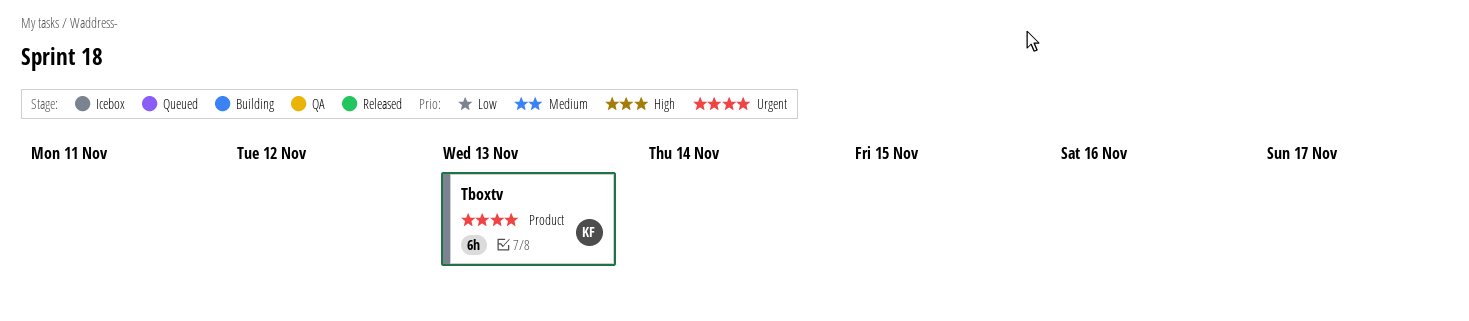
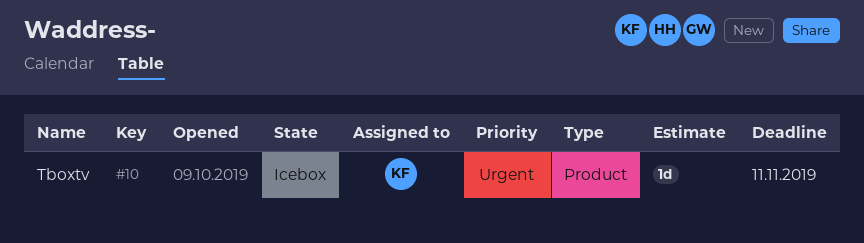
Tboxtv, estimate: 6h -> 1d
Tboxtv, due: Nov 13 -> Nov 11

